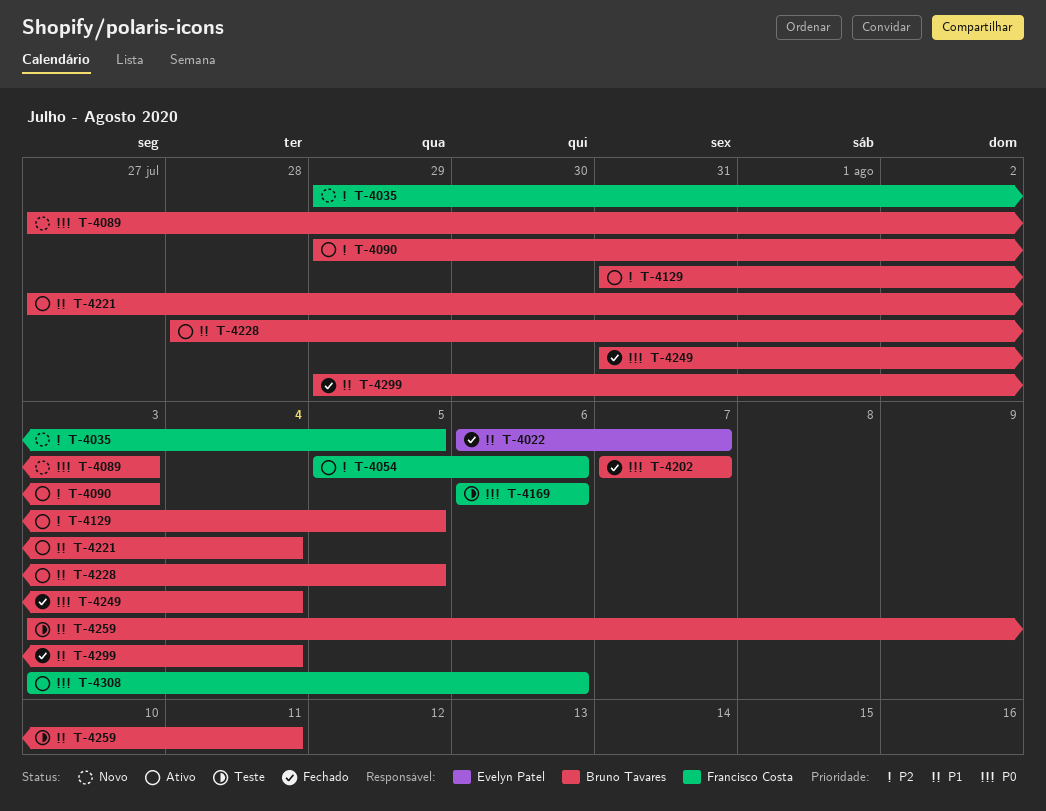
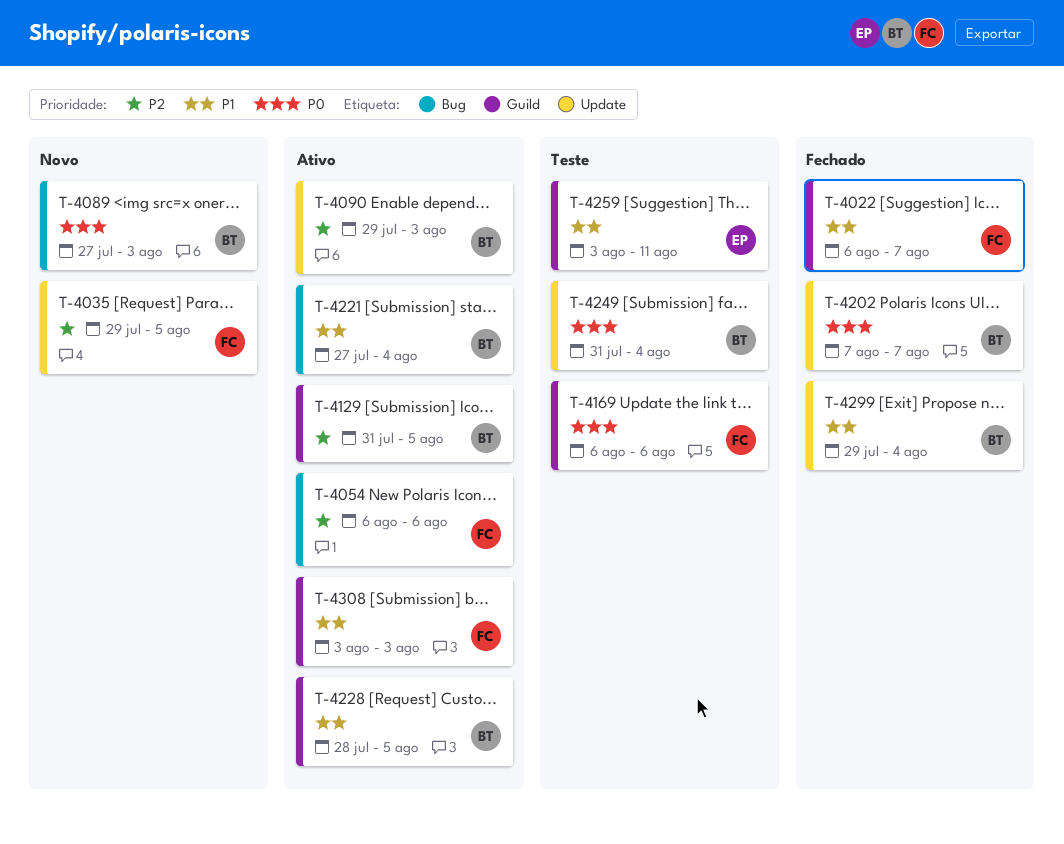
T-4022, owner: Evelyn Patel -> Francisco Costa
T-4054, start: Aug 5 -> Aug 6
T-4249, status: Fechado -> Teste
T-4259, owner: Bruno Tavares -> Evelyn Patel
T-4308, priority: P0 -> P1
T-4308, due: Aug 6 -> Aug 3

